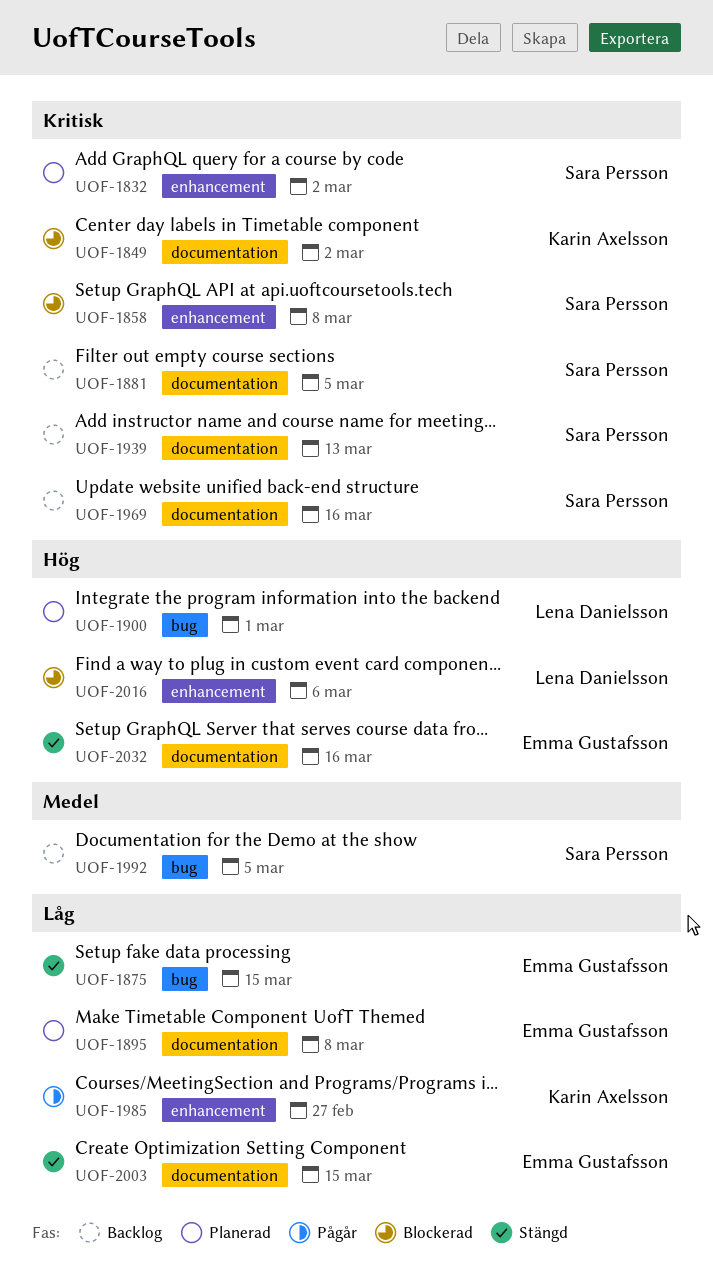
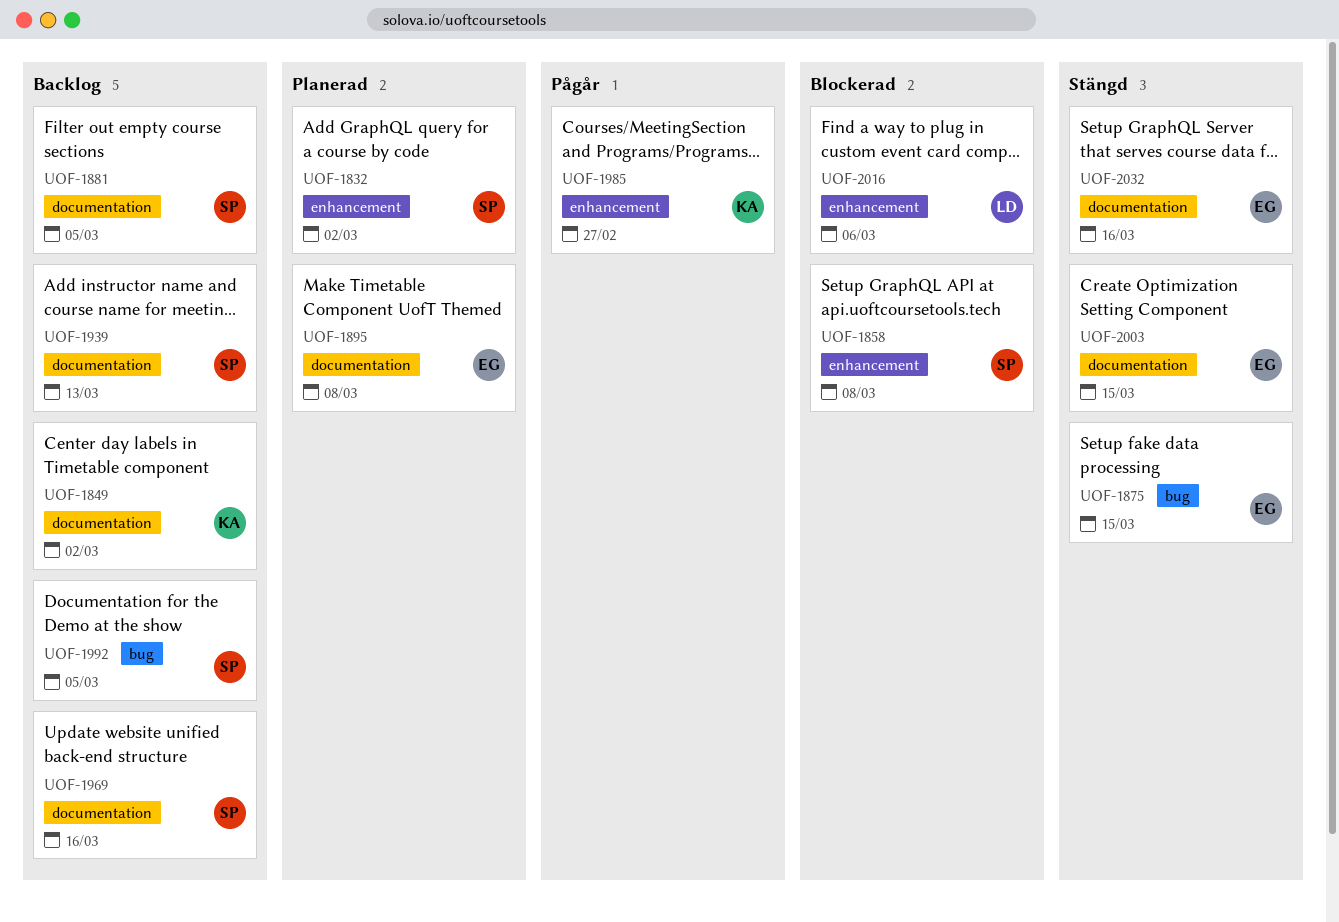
UOF-1849, status: Blockerad -> Backlog
UOF-1900: present -> none

